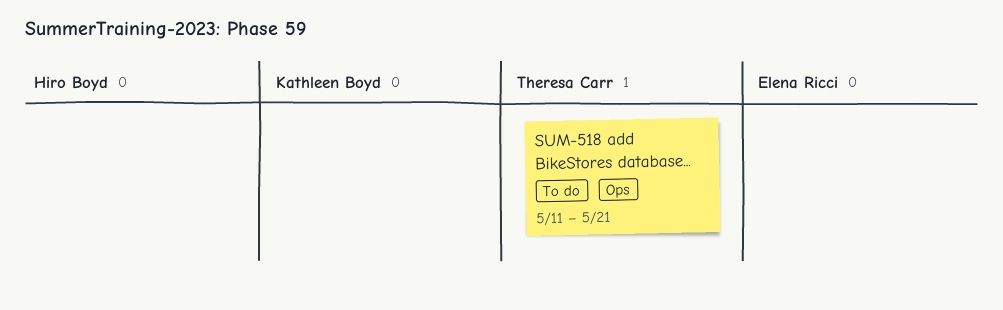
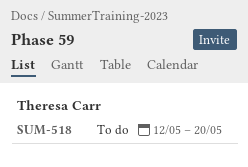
SUM-518, start: May 11 -> May 12
SUM-518, due: May 21 -> May 20

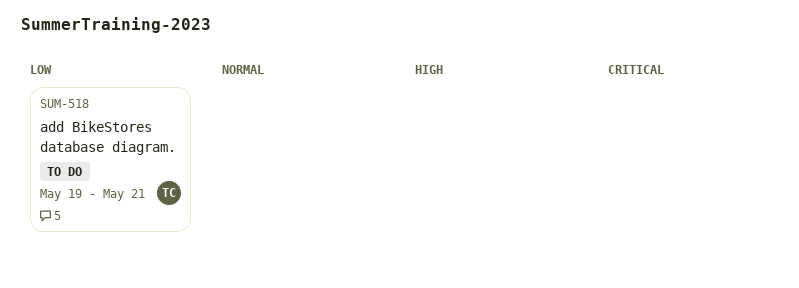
SUM-518, start: May 12 -> May 19
SUM-518, due: May 20 -> May 21

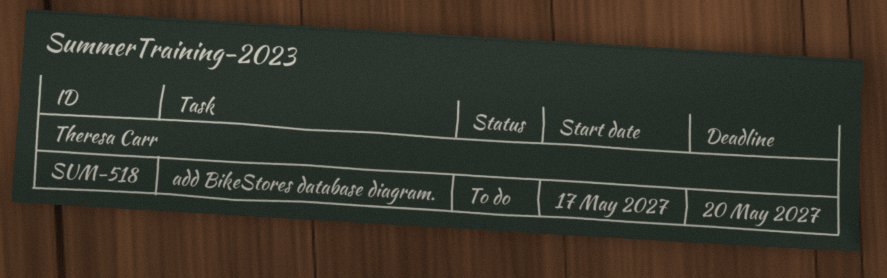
SUM-518, start: May 19 -> May 17
SUM-518, due: May 21 -> May 20

